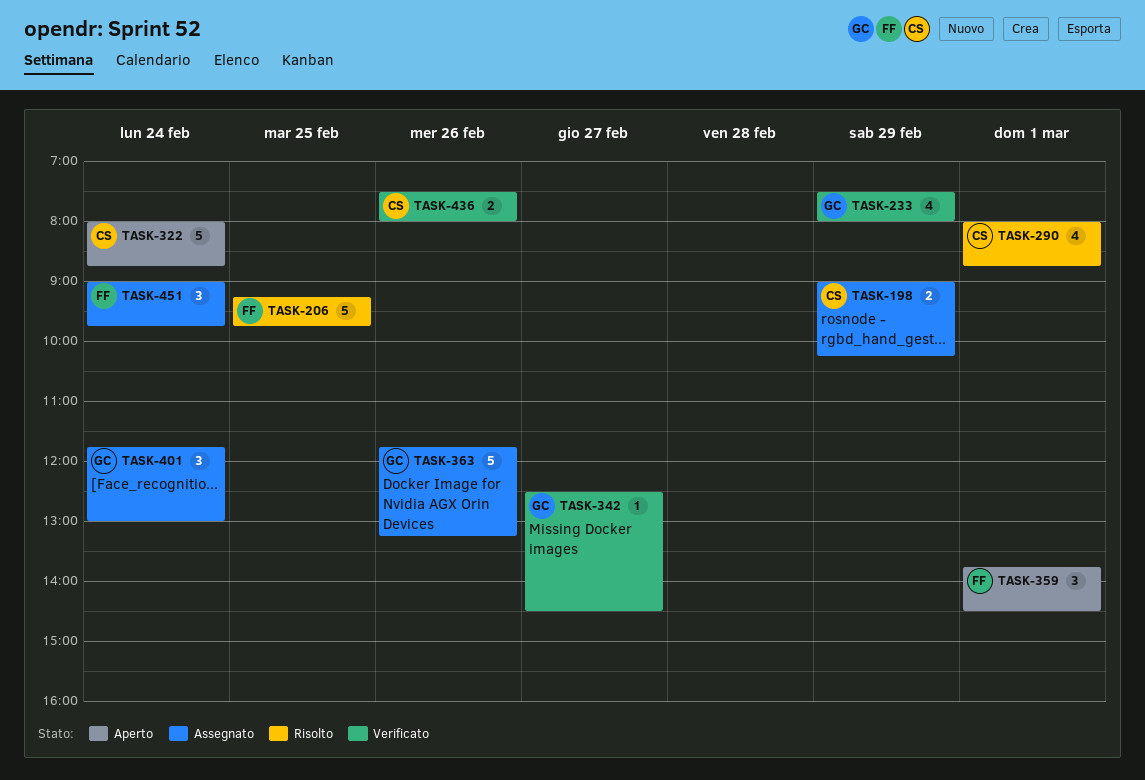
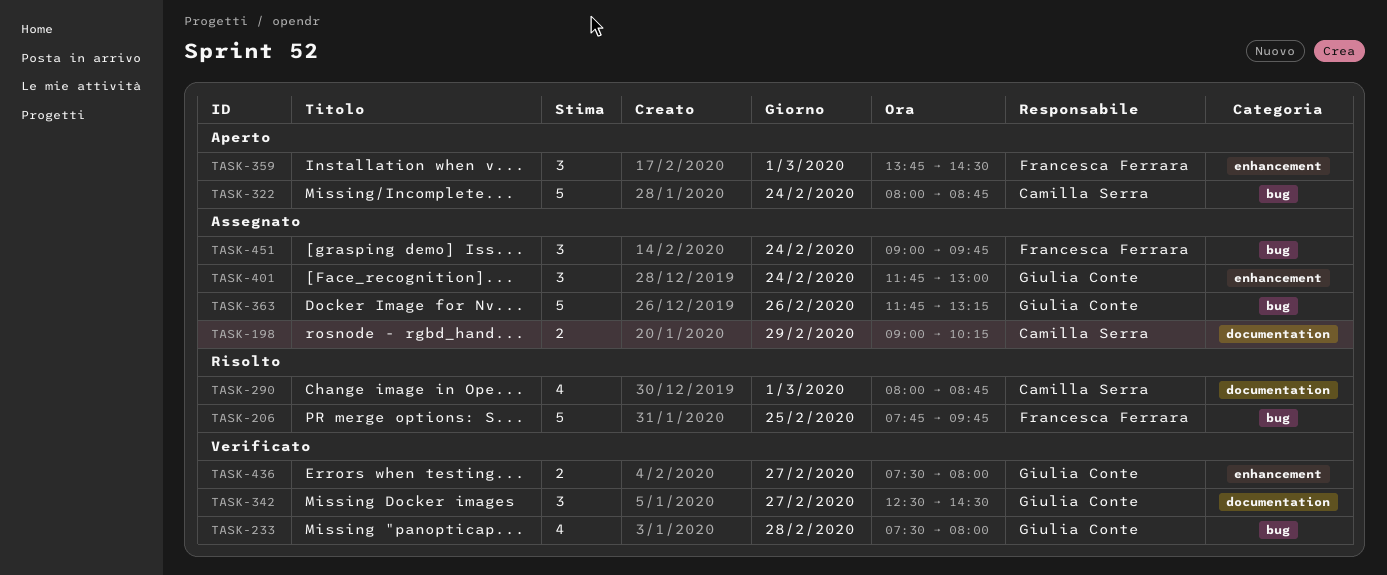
TASK-206, begins: 09:15 -> 07:45
TASK-233, day: Feb 29 -> Feb 28
TASK-342, estimate: 1 -> 3
TASK-436, owner: Camilla Serra -> Giulia Conte
TASK-436, day: Feb 26 -> Feb 27

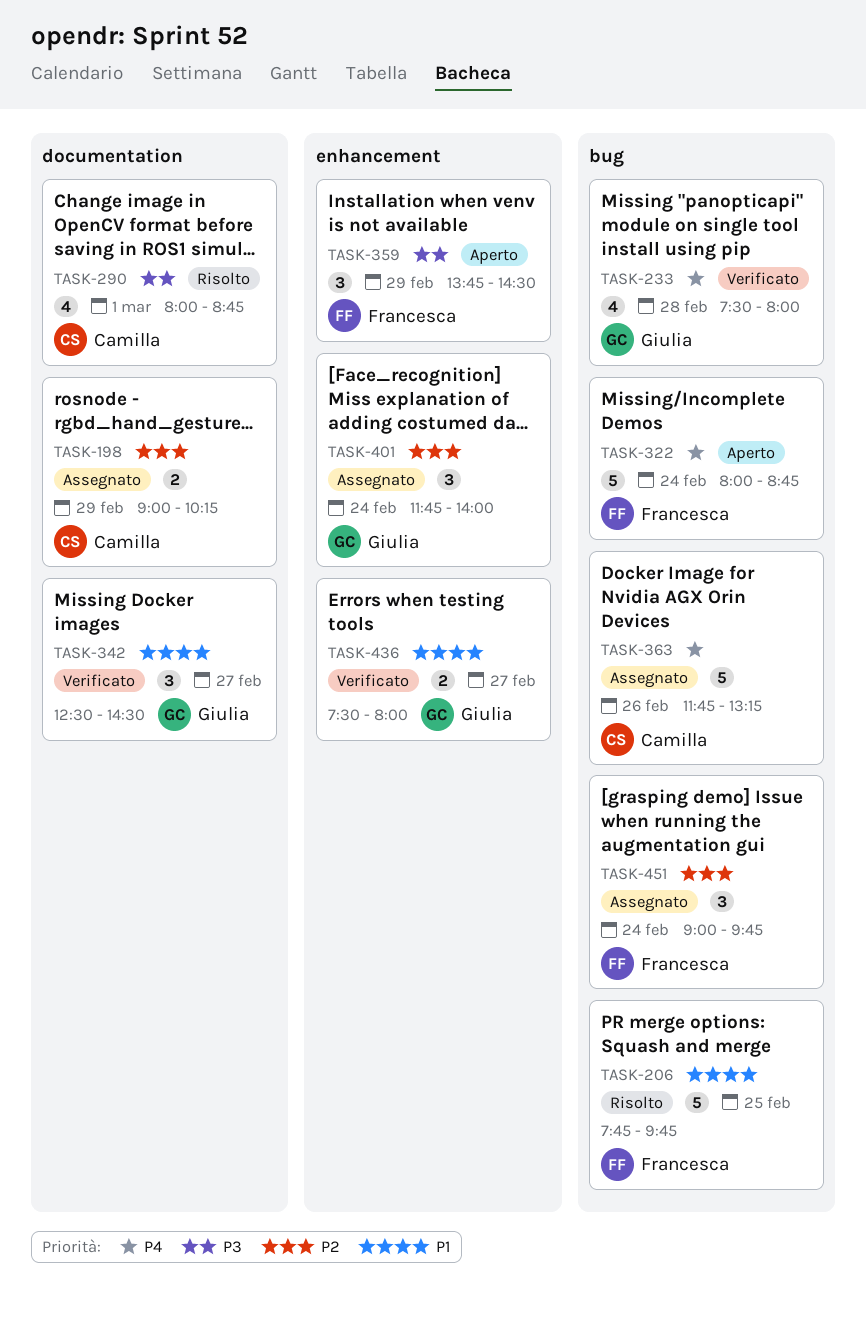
TASK-322, owner: Camilla Serra -> Francesca Ferrara
TASK-359, day: Mar 1 -> Feb 29
TASK-363, owner: Giulia Conte -> Camilla Serra
TASK-401, ends: 13:00 -> 14:00

